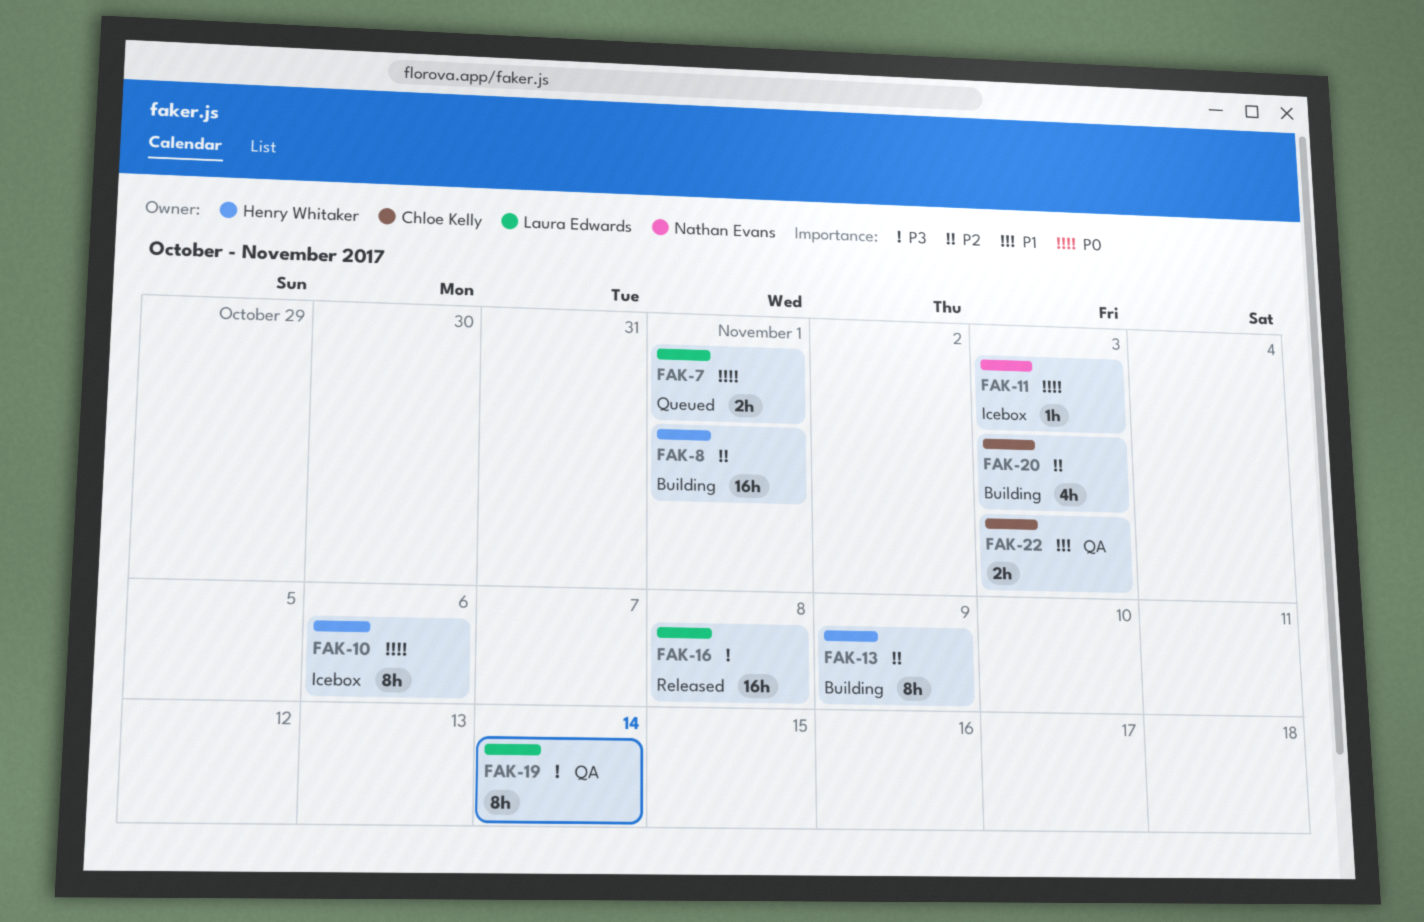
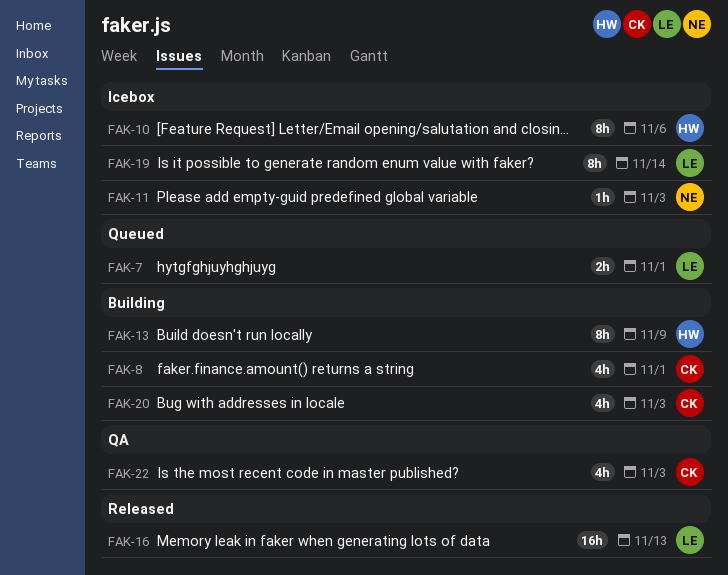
FAK-8, owner: Henry Whitaker -> Chloe Kelly
FAK-8, estimate: 16h -> 4h
FAK-16, due: Nov 8 -> Nov 13
FAK-19, status: QA -> Icebox
FAK-22, estimate: 2h -> 4h

